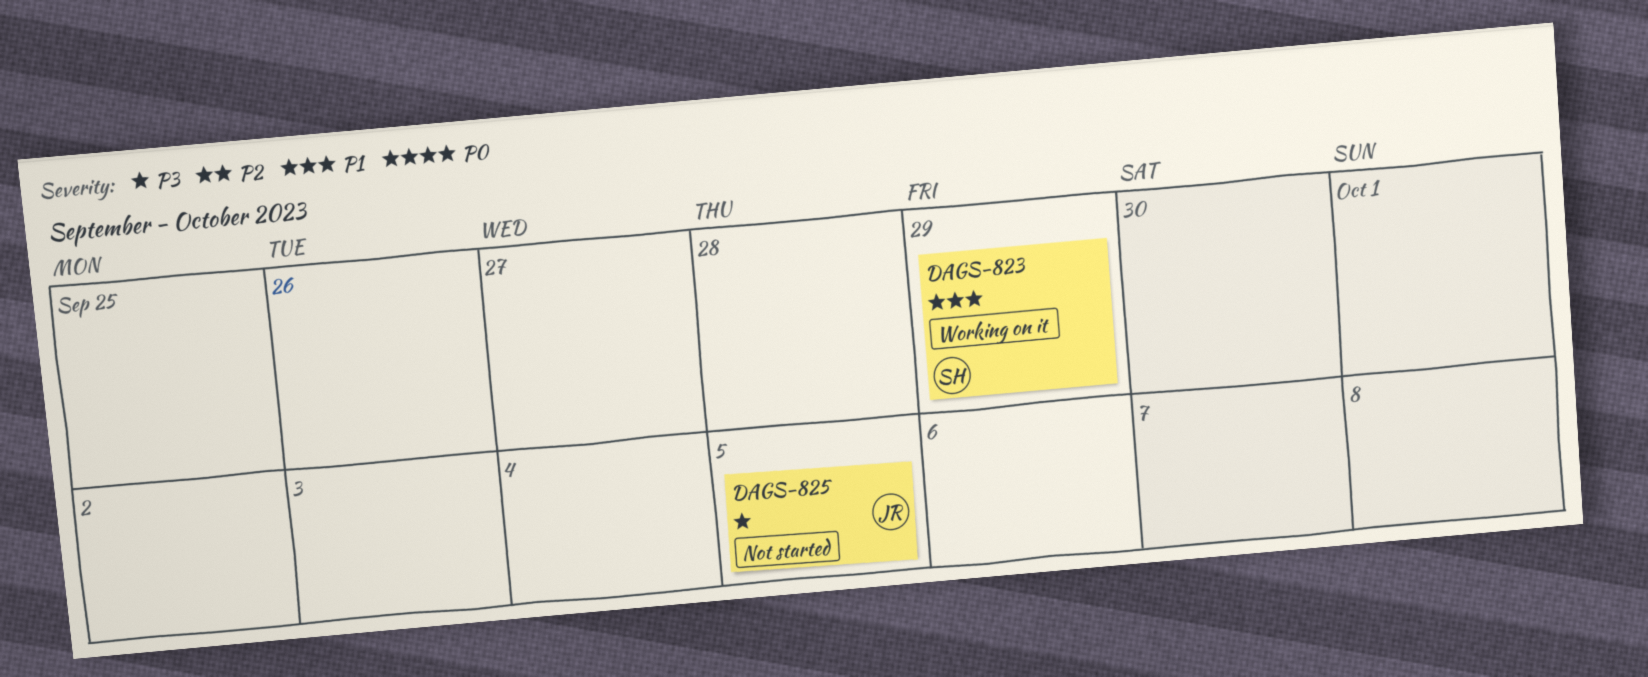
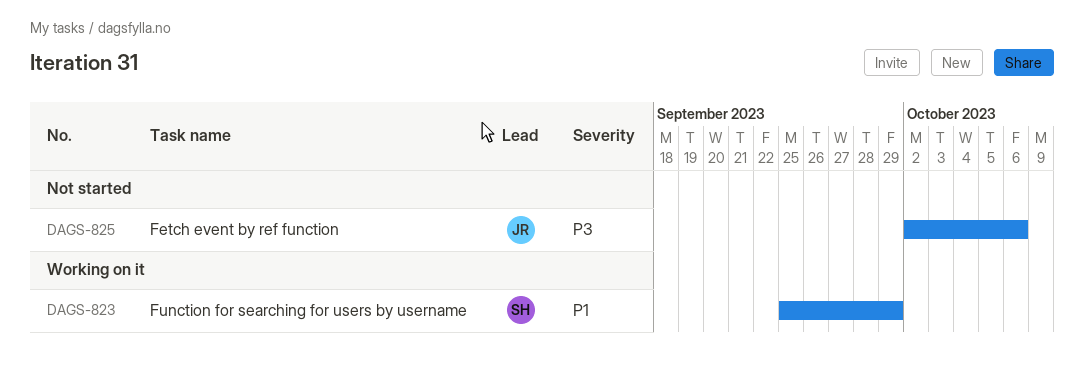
DAGS-825, due: Oct 5 -> Oct 6

